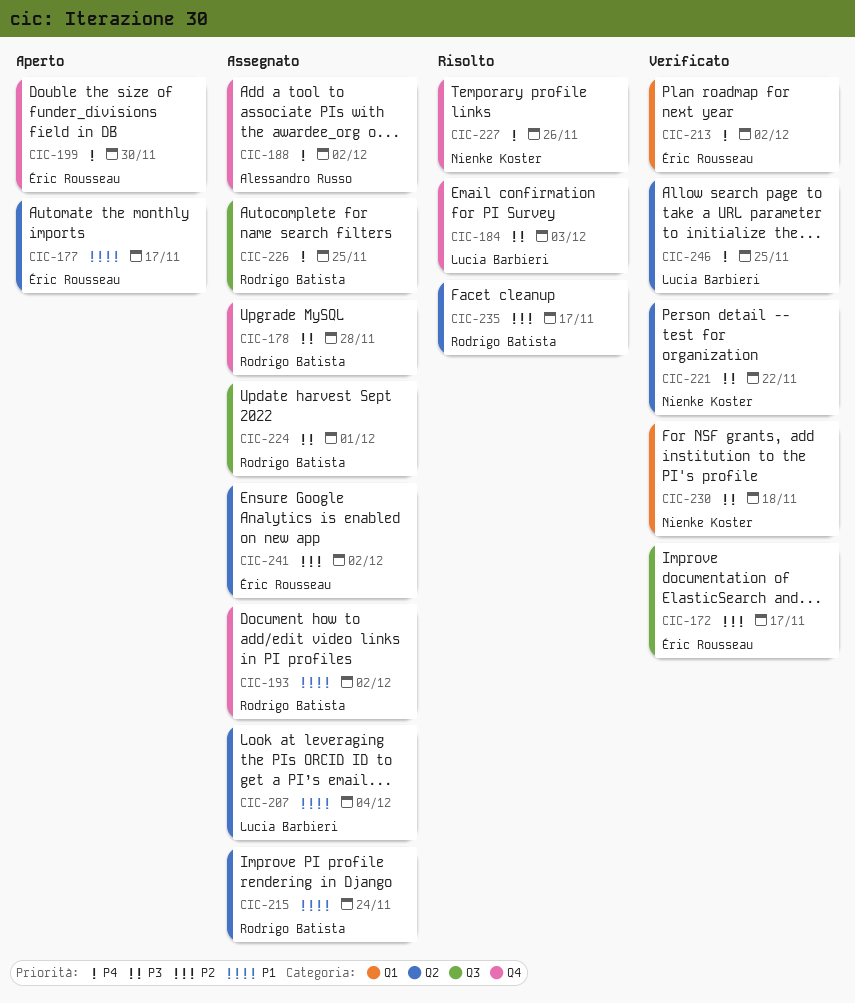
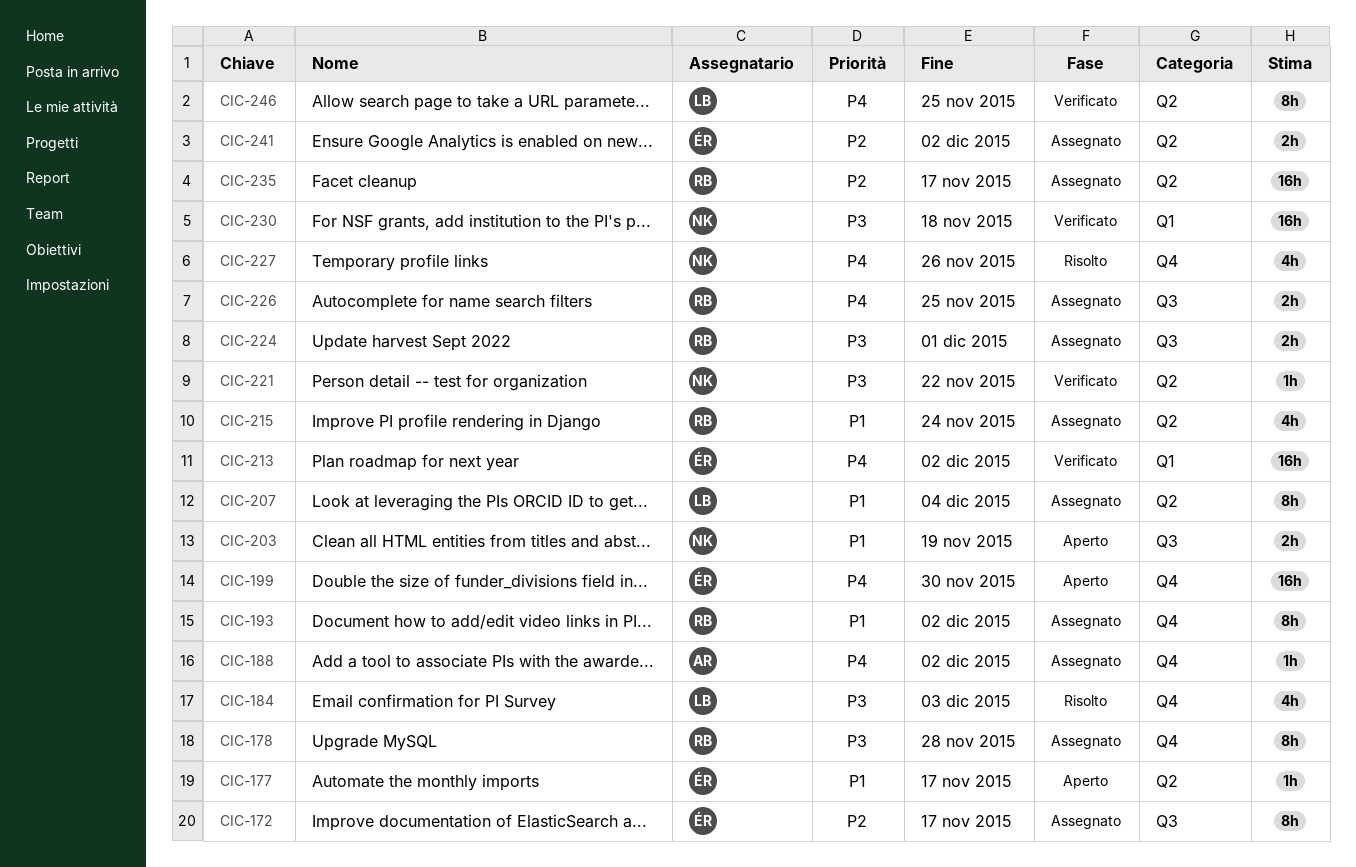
CIC-172, status: Verificato -> Assegnato
CIC-203: none -> present
CIC-235, status: Risolto -> Assegnato

